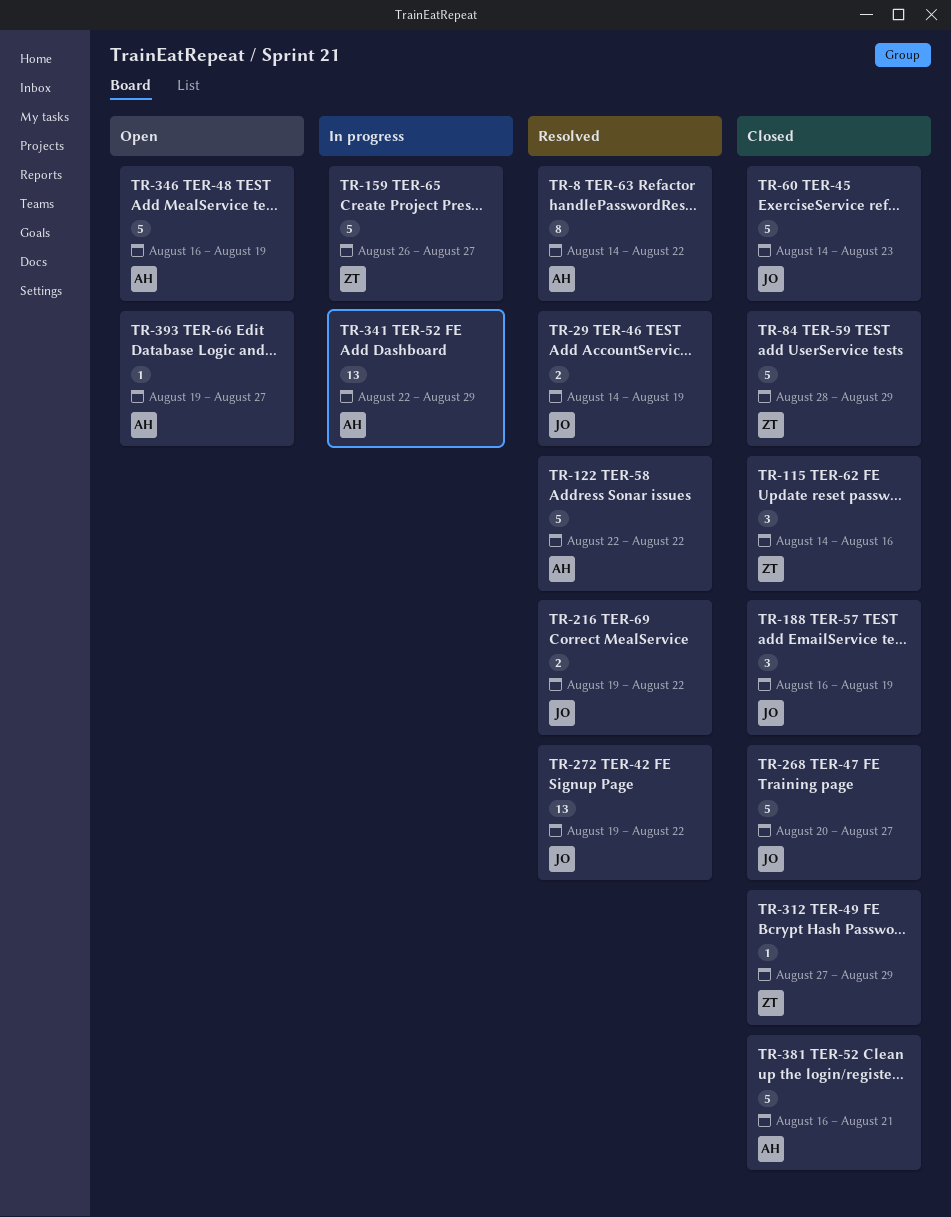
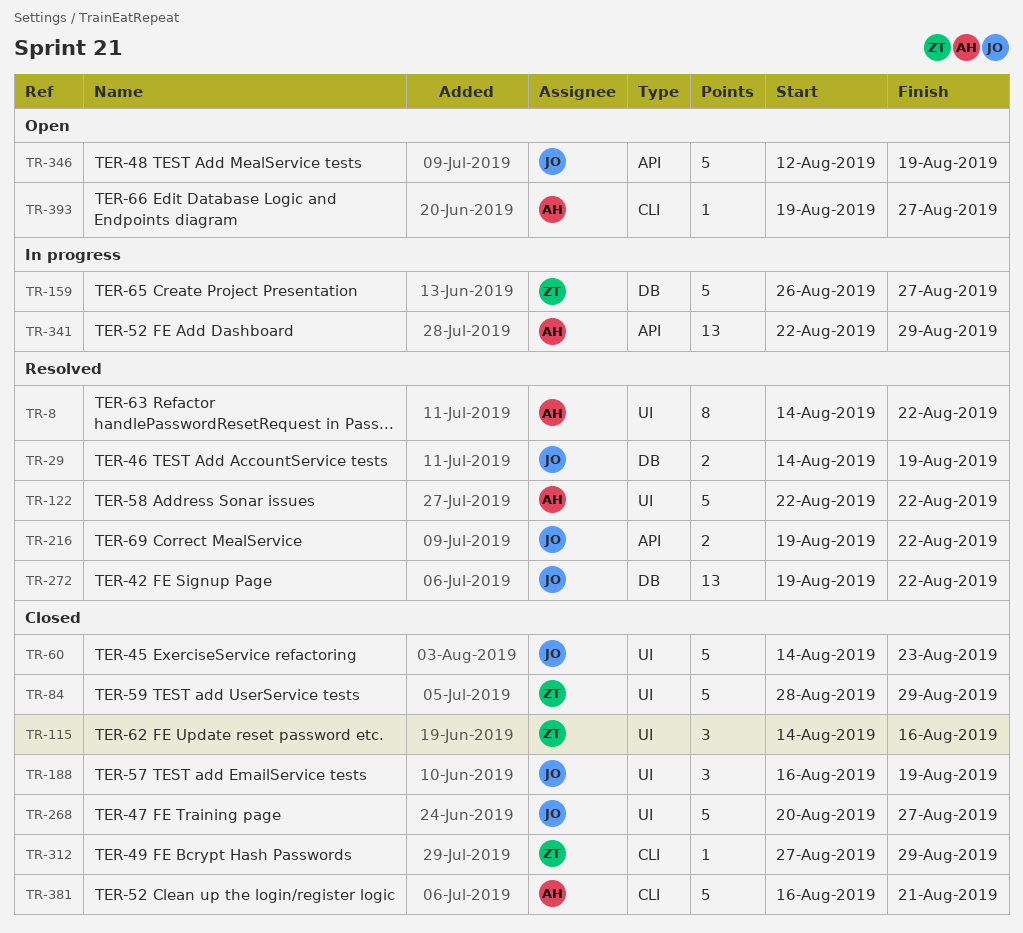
TR-346, owner: AH -> JO
TR-346, start: Aug 16 -> Aug 12

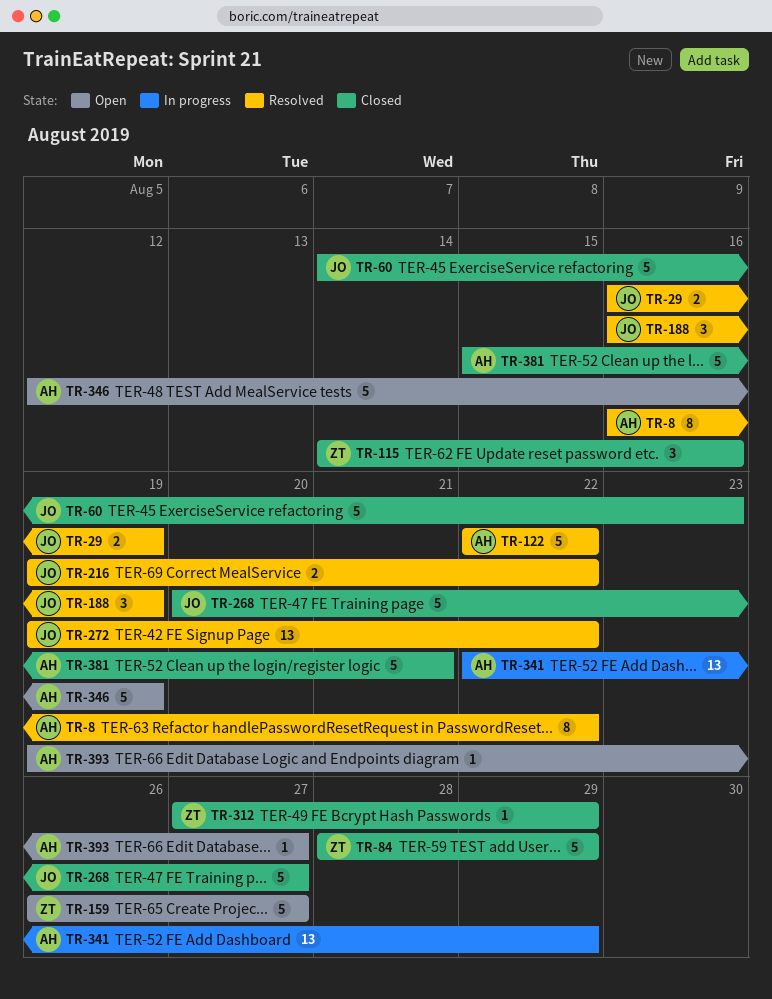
TR-8, start: Aug 14 -> Aug 16
TR-29, start: Aug 14 -> Aug 16
TR-159, status: In progress -> Open
TR-188, status: Closed -> Resolved
TR-346, owner: JO -> AH
TR-381, start: Aug 16 -> Aug 15

